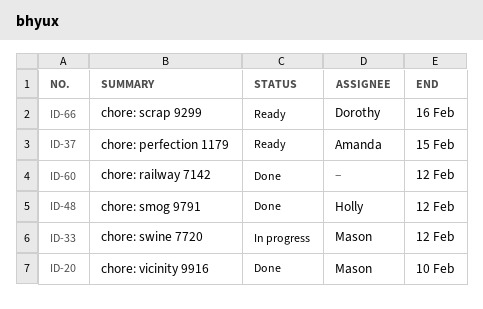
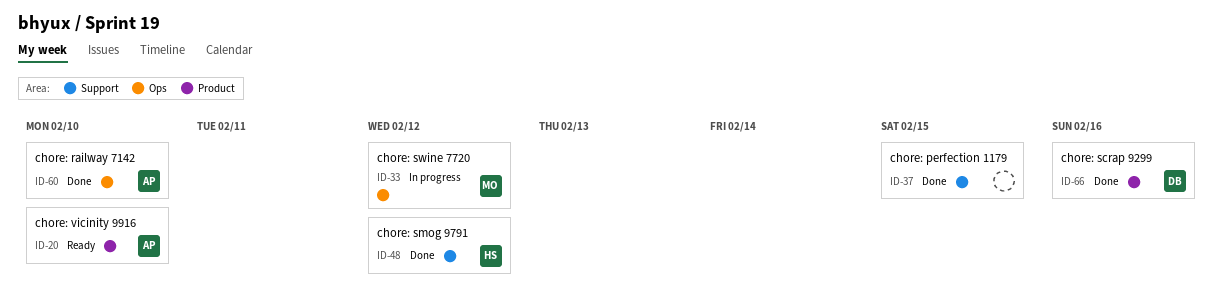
ID-20, status: Done -> Ready
ID-20, owner: Mason -> Amanda
ID-37, status: Ready -> Done
ID-37, owner: Amanda -> none
ID-60, owner: none -> Amanda
ID-60, due: Feb 12 -> Feb 10
ID-66, status: Ready -> Done

